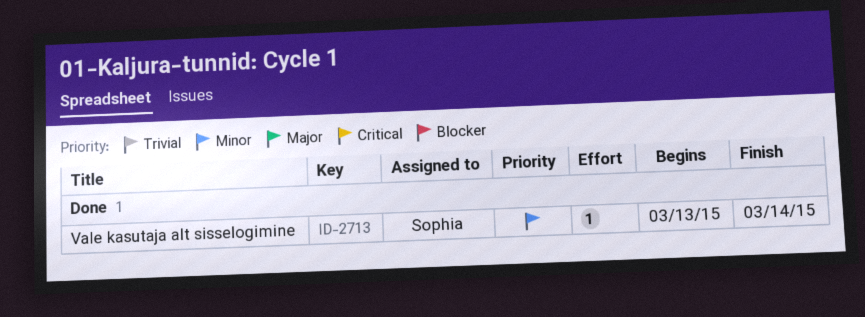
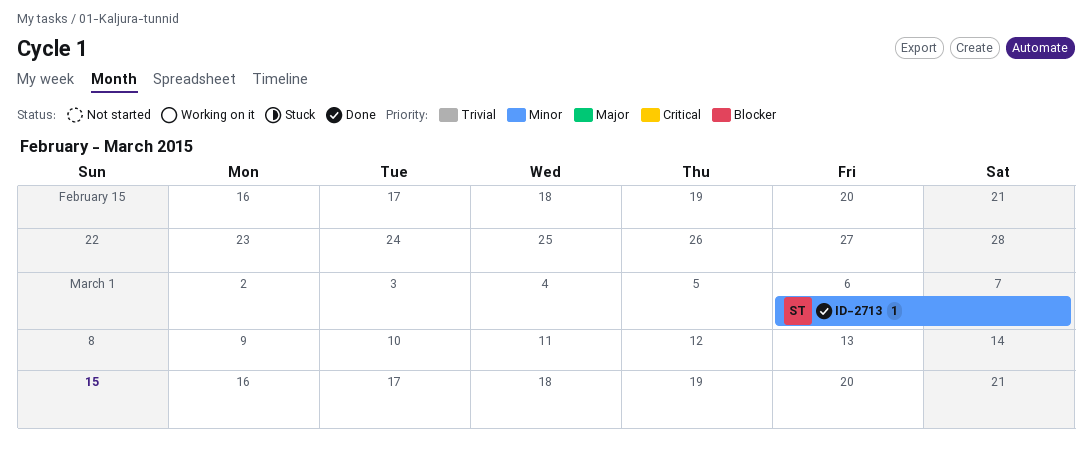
ID-2713, start: Mar 13 -> Mar 6
ID-2713, due: Mar 14 -> Mar 7

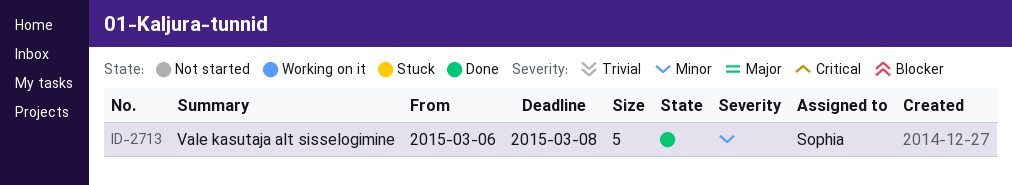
ID-2713, estimate: 1 -> 5
ID-2713, due: Mar 7 -> Mar 8

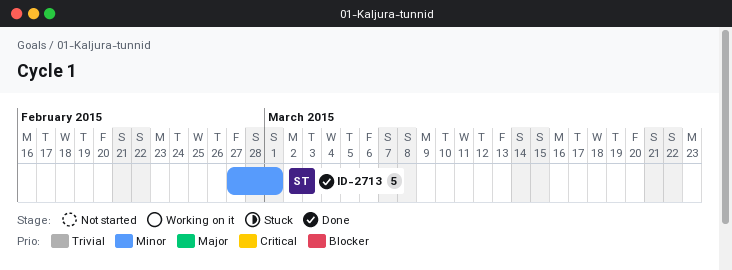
ID-2713, start: Mar 6 -> Feb 27
ID-2713, due: Mar 8 -> Mar 1

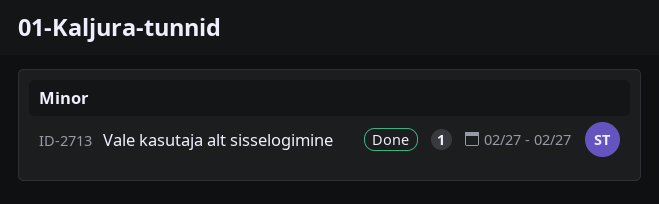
ID-2713, estimate: 5 -> 1
ID-2713, due: Mar 1 -> Feb 27

